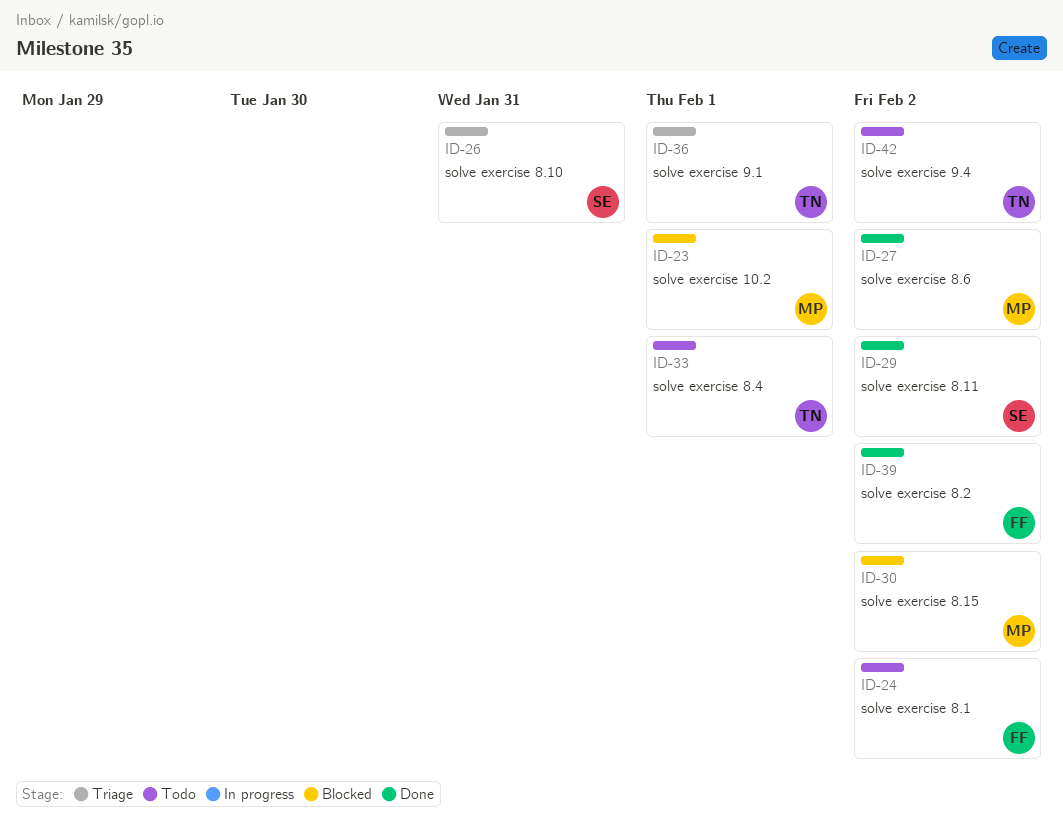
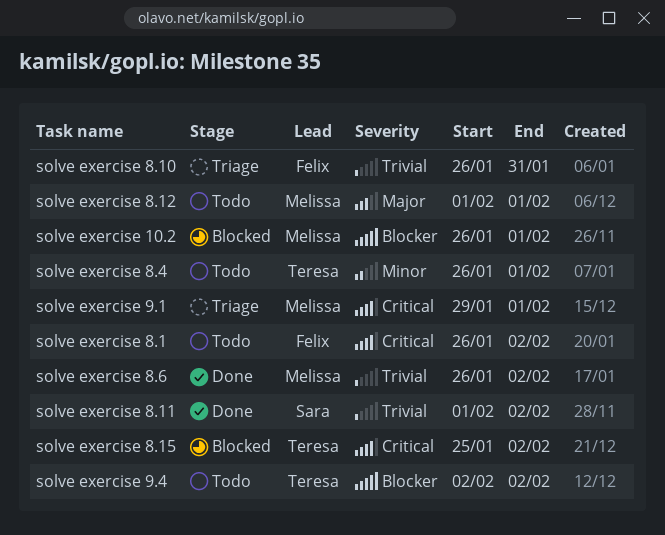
solve exercise 8.10, owner: Sara -> Felix
solve exercise 8.12: none -> present
solve exercise 8.15, owner: Melissa -> Teresa
solve exercise 8.2: present -> none
solve exercise 9.1, owner: Teresa -> Melissa

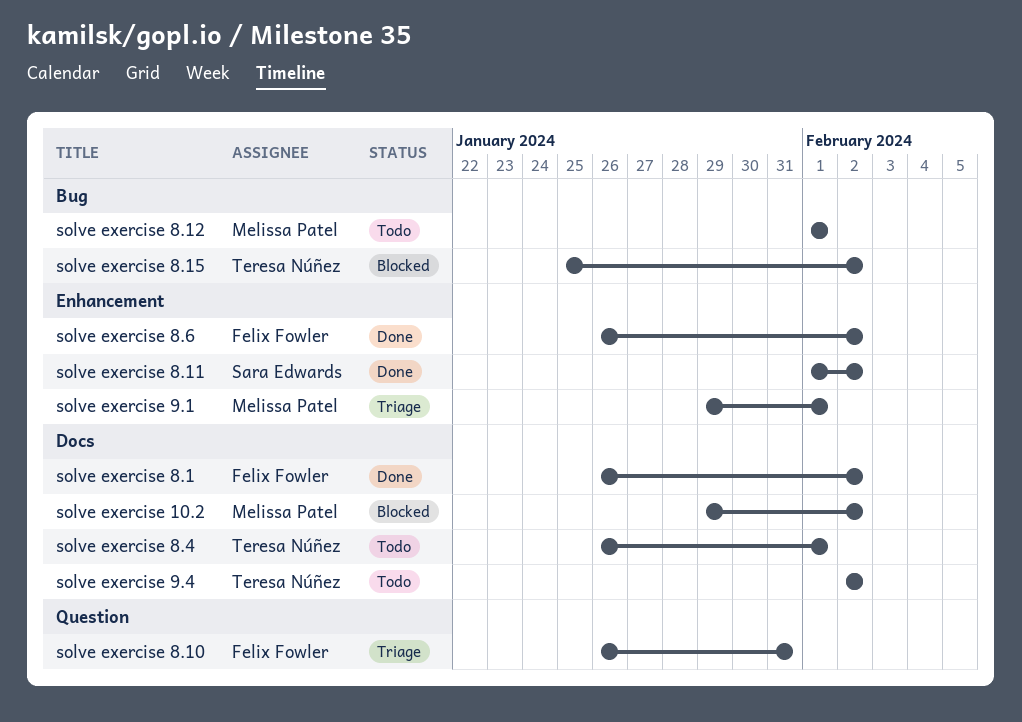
solve exercise 10.2, start: Jan 26 -> Jan 29
solve exercise 10.2, due: Feb 1 -> Feb 2
solve exercise 8.1, status: Todo -> Done
solve exercise 8.6, owner: Melissa Patel -> Felix Fowler

